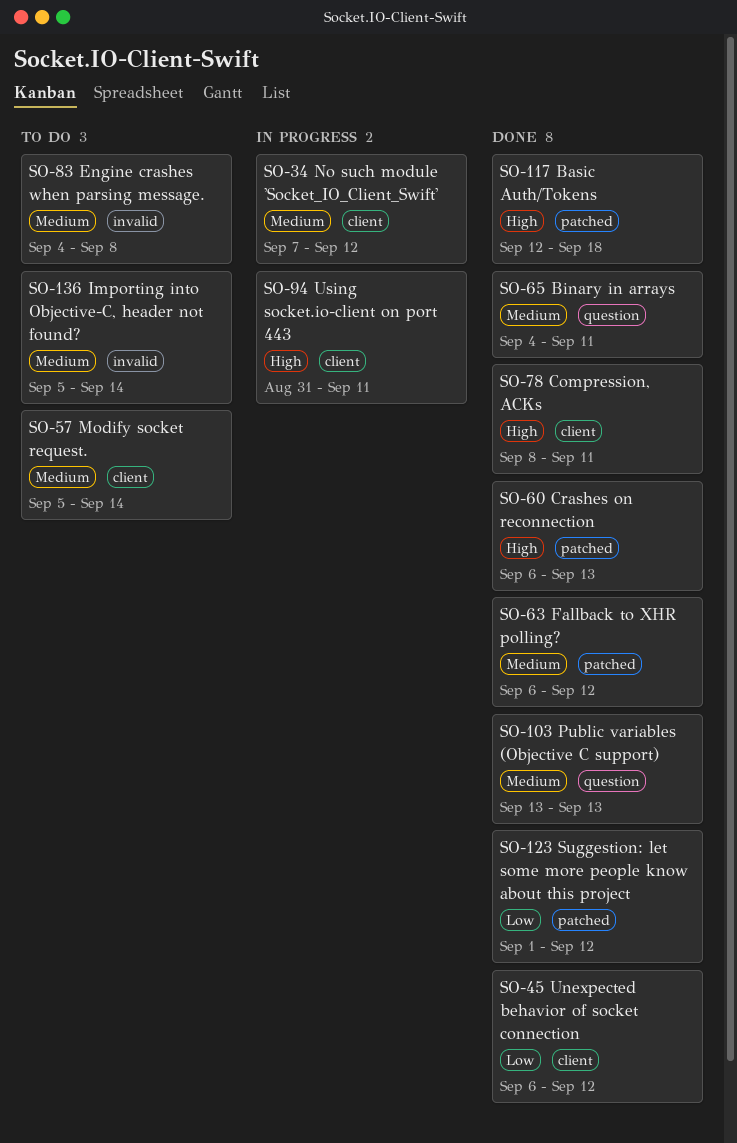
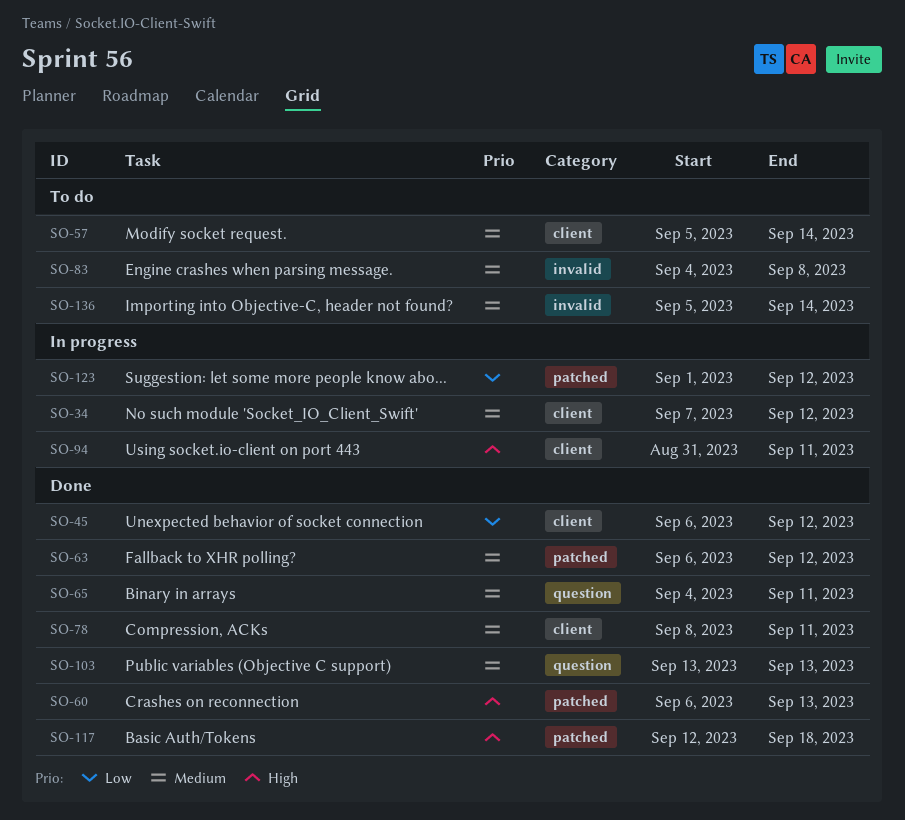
SO-78, priority: High -> Medium
SO-123, status: Done -> In progress

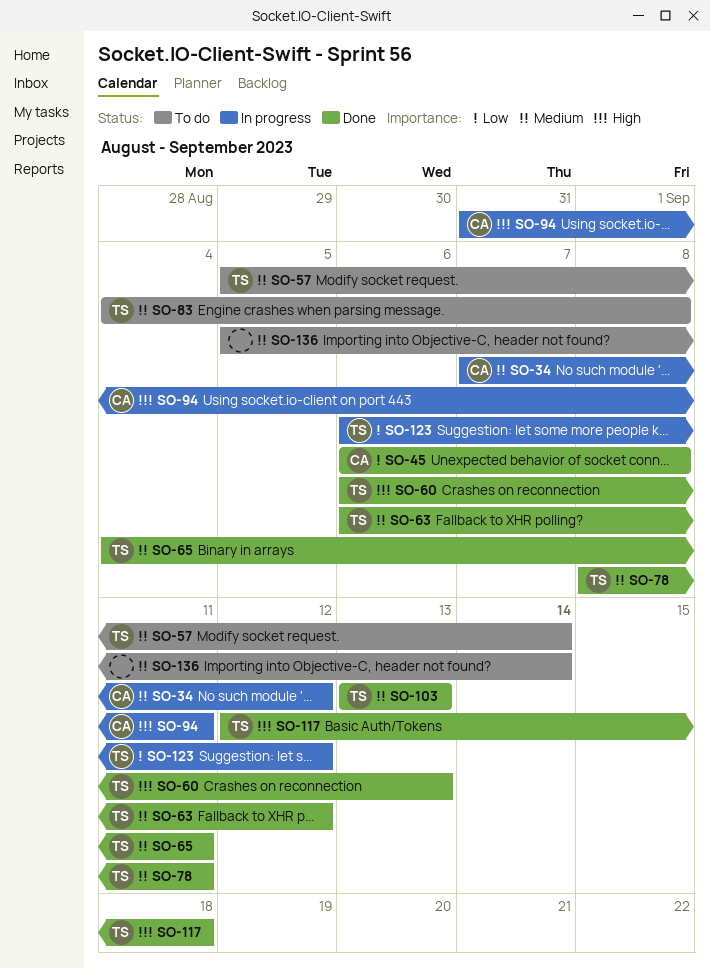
SO-45, due: Sep 12 -> Sep 8
SO-123, start: Sep 1 -> Sep 6

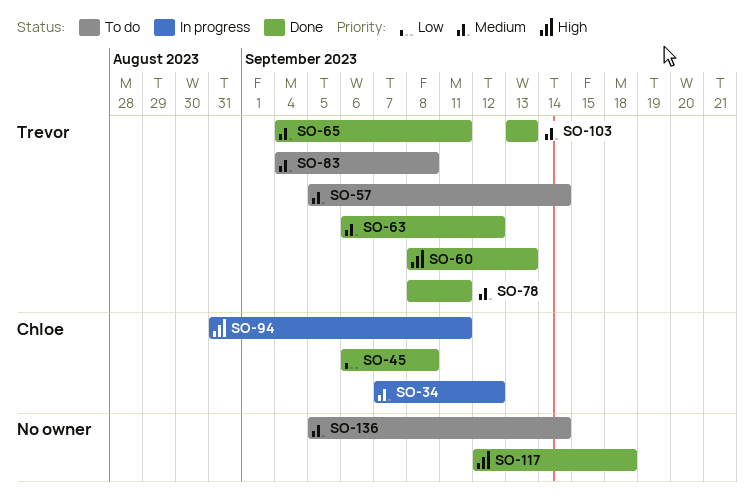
SO-60, start: Sep 6 -> Sep 8
SO-117, owner: Trevor -> none
SO-123: present -> none

